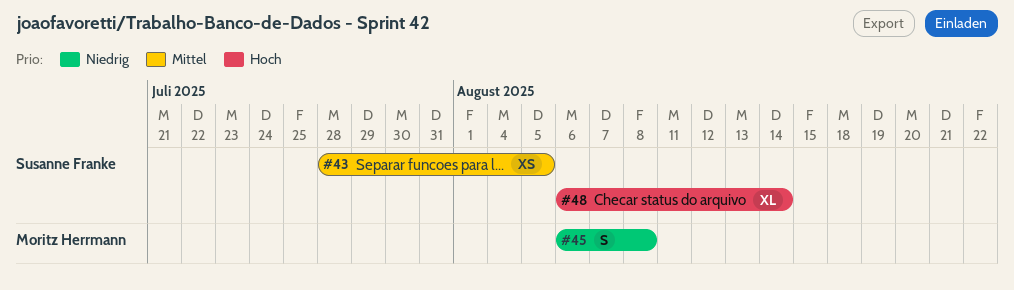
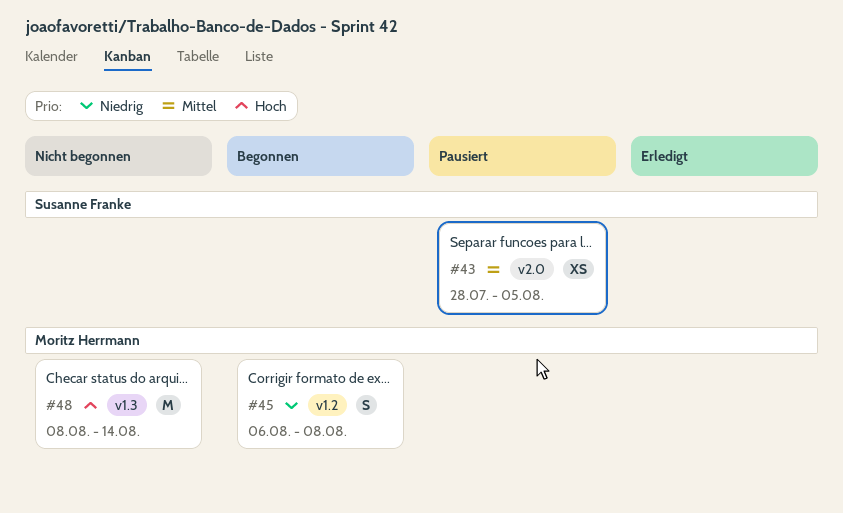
#48, owner: Susanne Franke -> Moritz Herrmann
#48, estimate: XL -> M
#48, start: Aug 6 -> Aug 8

